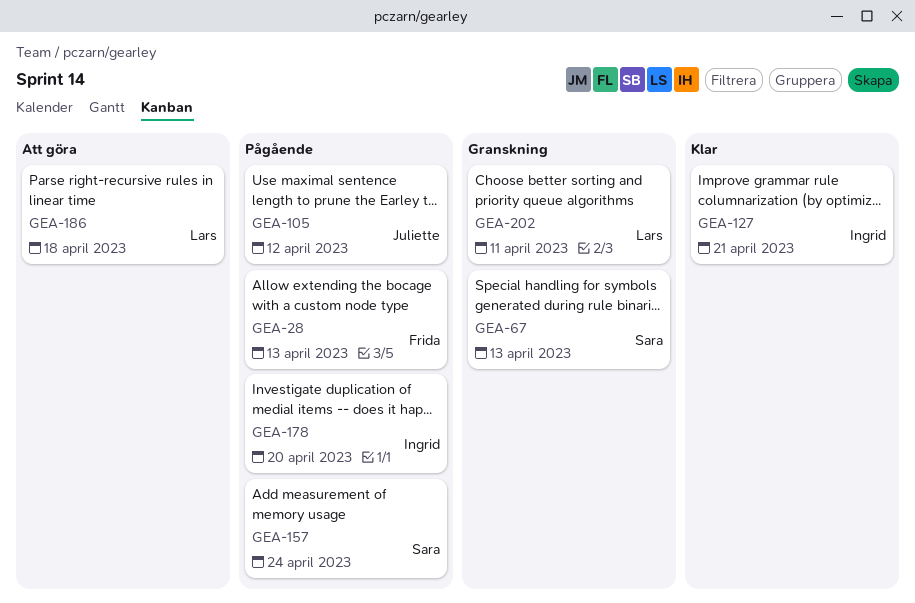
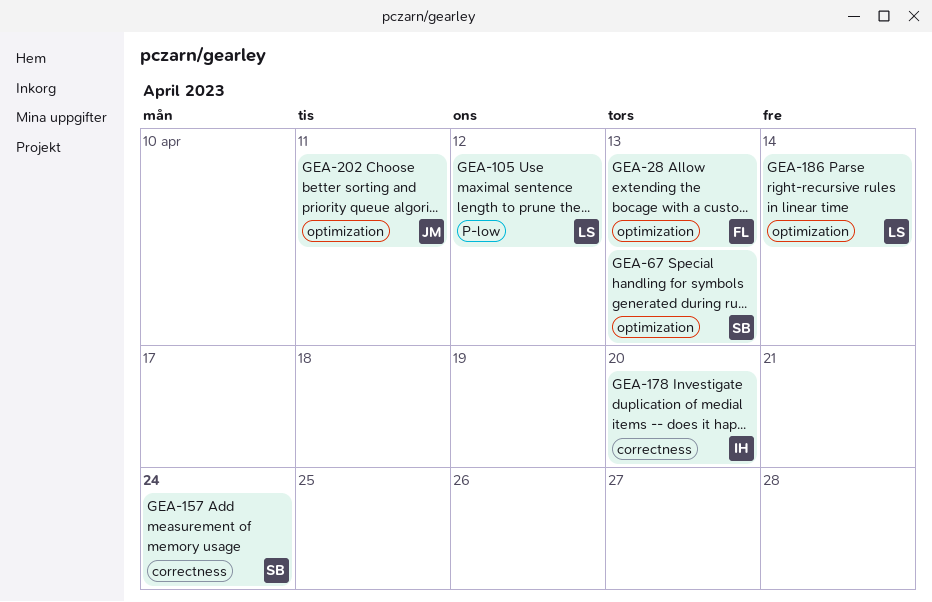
GEA-105, owner: Juliette -> Lars
GEA-127: present -> none
GEA-186, due: Apr 18 -> Apr 14
GEA-202, owner: Lars -> Juliette

